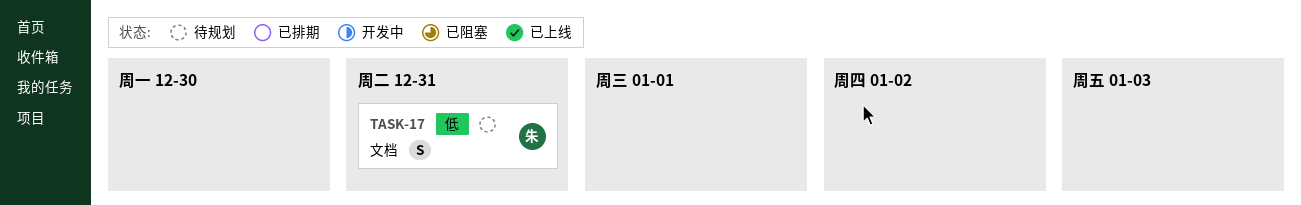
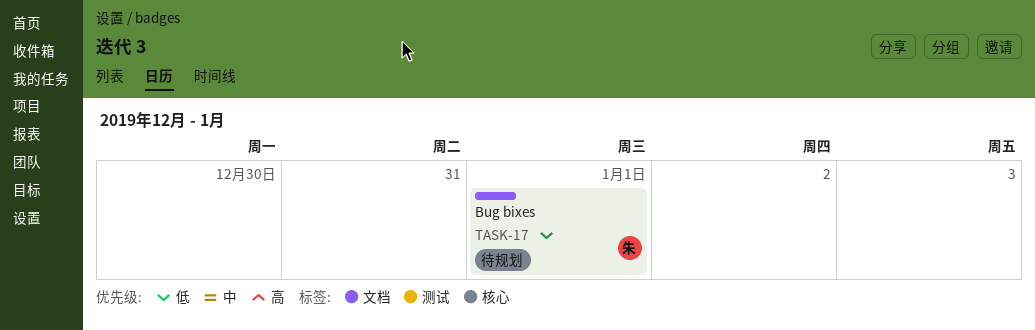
TASK-17, due: Dec 31 -> Jan 1

